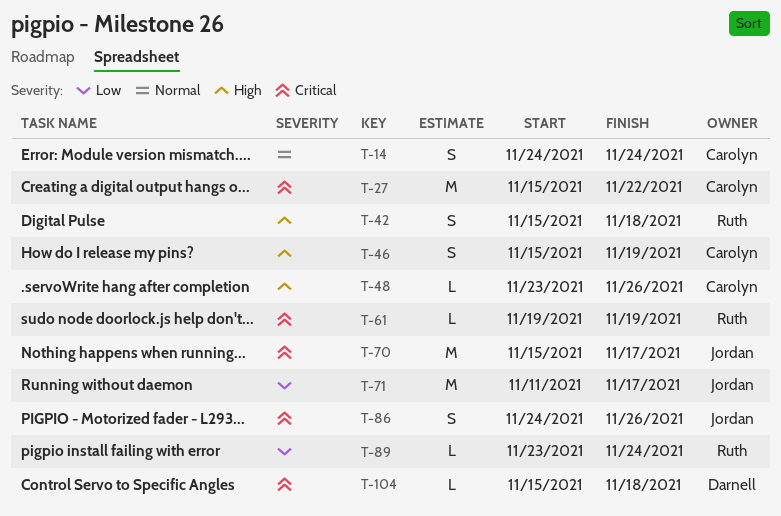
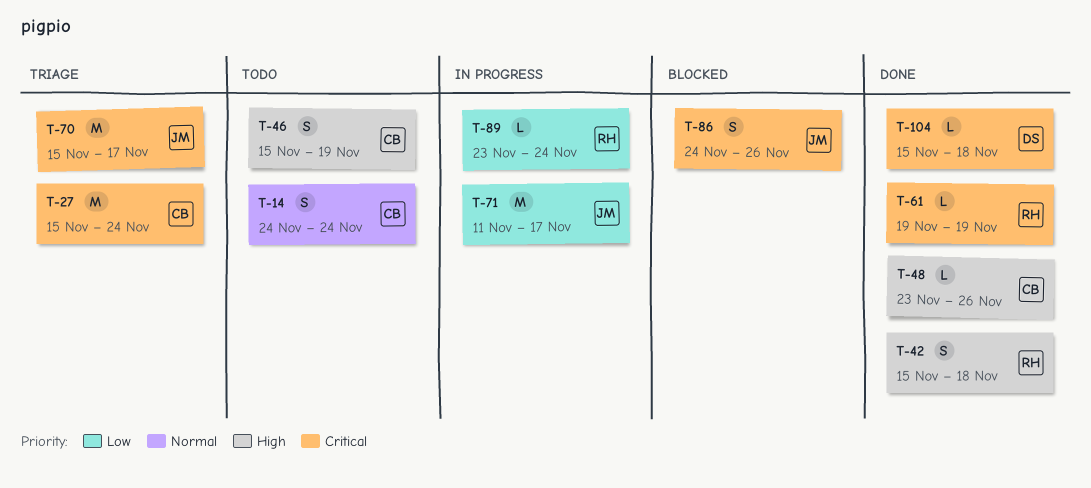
T-27, due: Nov 22 -> Nov 24

